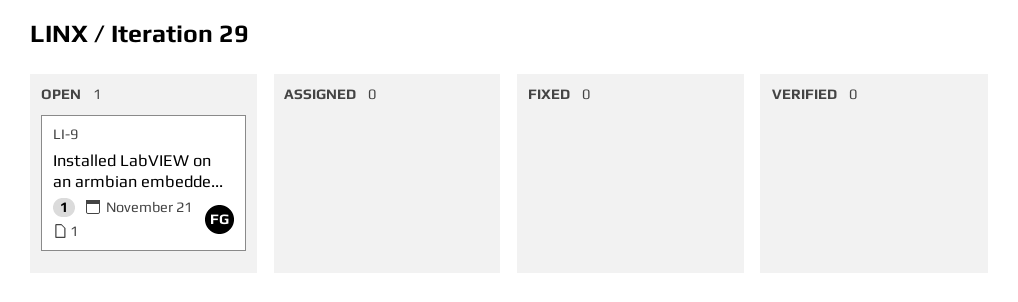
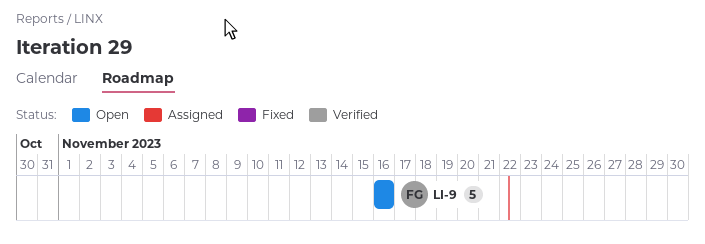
LI-9, estimate: 1 -> 5
LI-9, due: Nov 21 -> Nov 16

